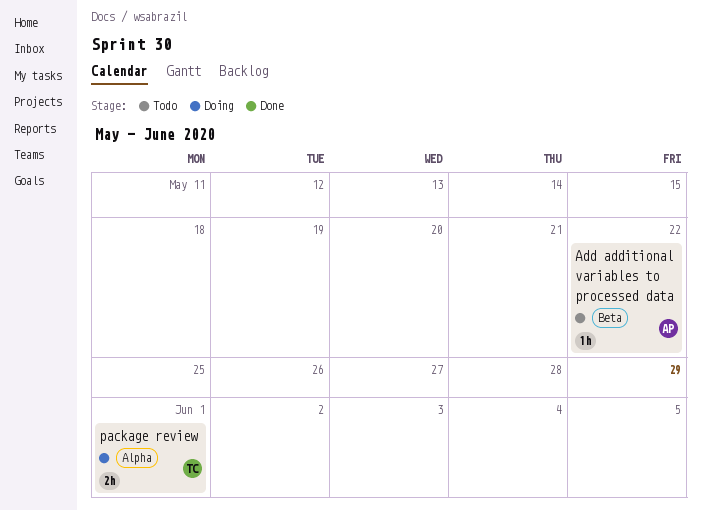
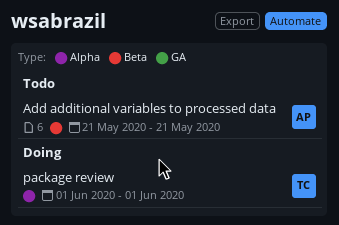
Add additional variables to processed data, due: May 22 -> May 21

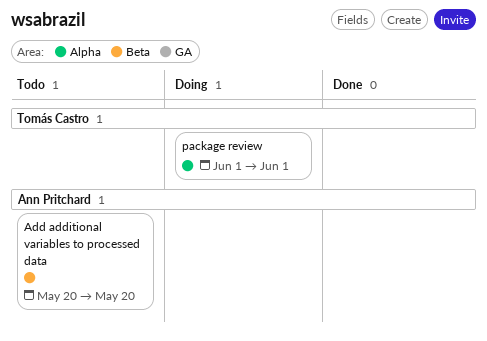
Add additional variables to processed data, start: May 21 -> May 20
Add additional variables to processed data, due: May 21 -> May 20

